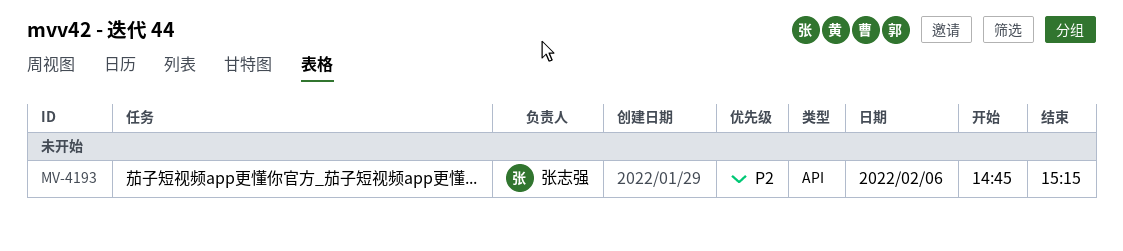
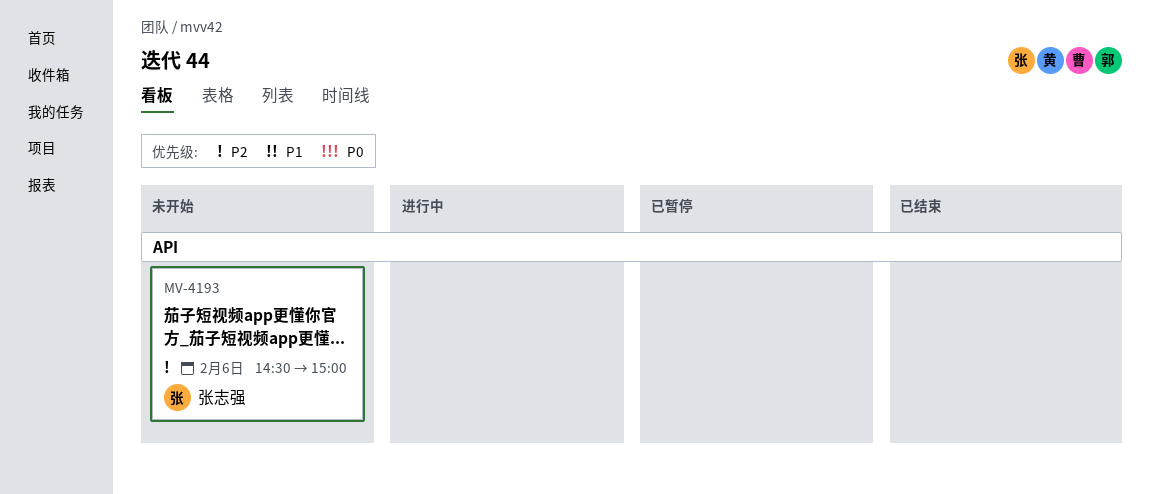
MV-4193, begins: 14:45 -> 14:30
MV-4193, ends: 15:15 -> 15:00

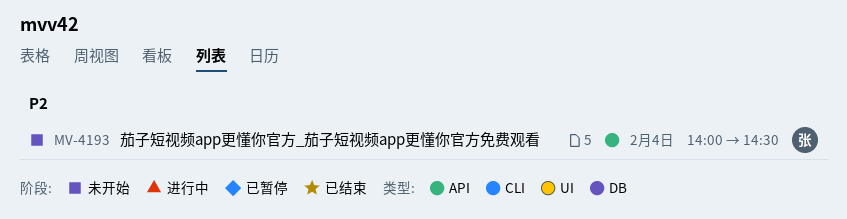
MV-4193, day: Feb 6 -> Feb 4
MV-4193, begins: 14:30 -> 14:00
MV-4193, ends: 15:00 -> 14:30

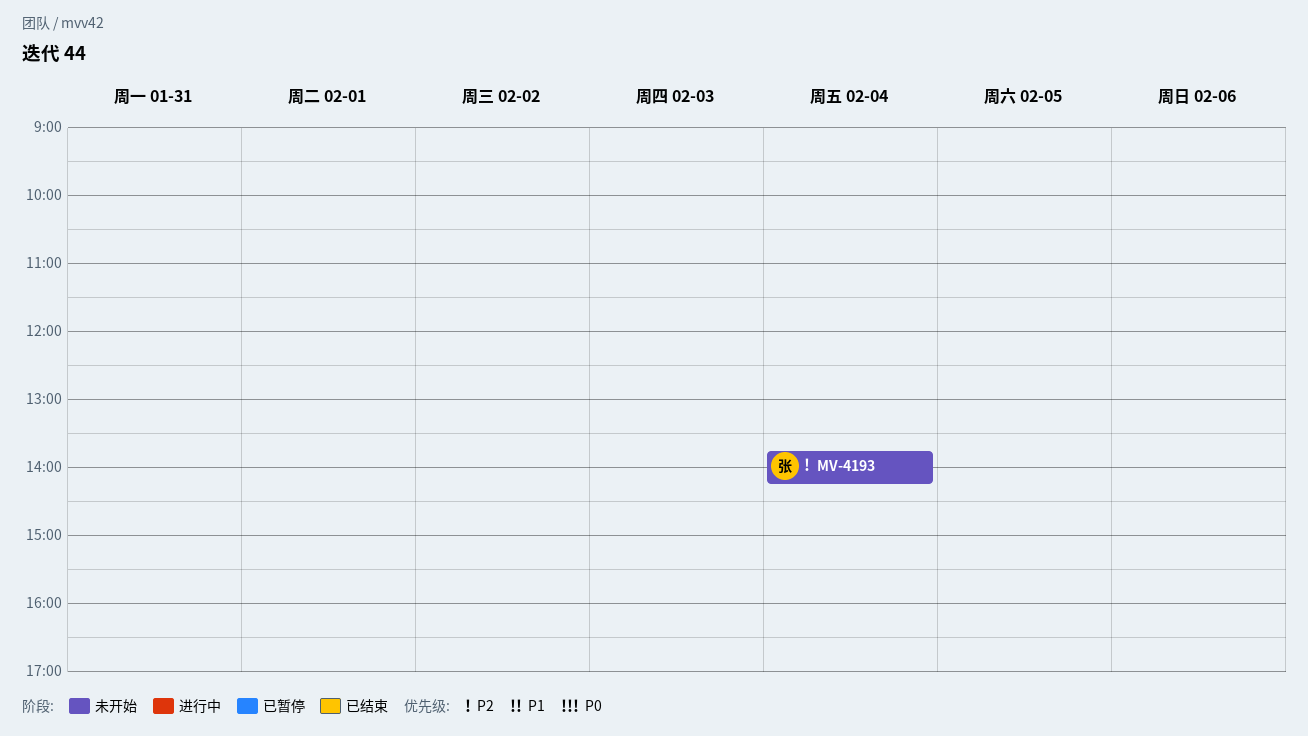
MV-4193, begins: 14:00 -> 13:45
MV-4193, ends: 14:30 -> 14:15

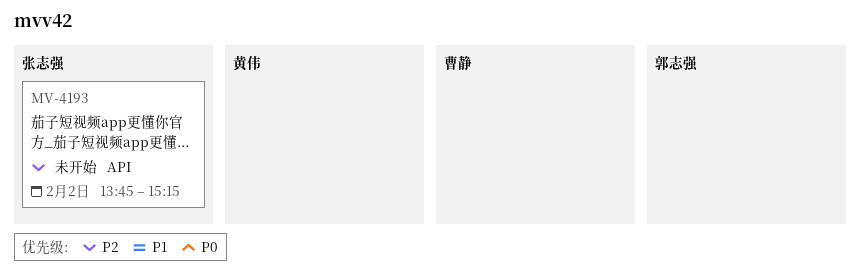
MV-4193, day: Feb 4 -> Feb 2
MV-4193, ends: 14:15 -> 15:15

